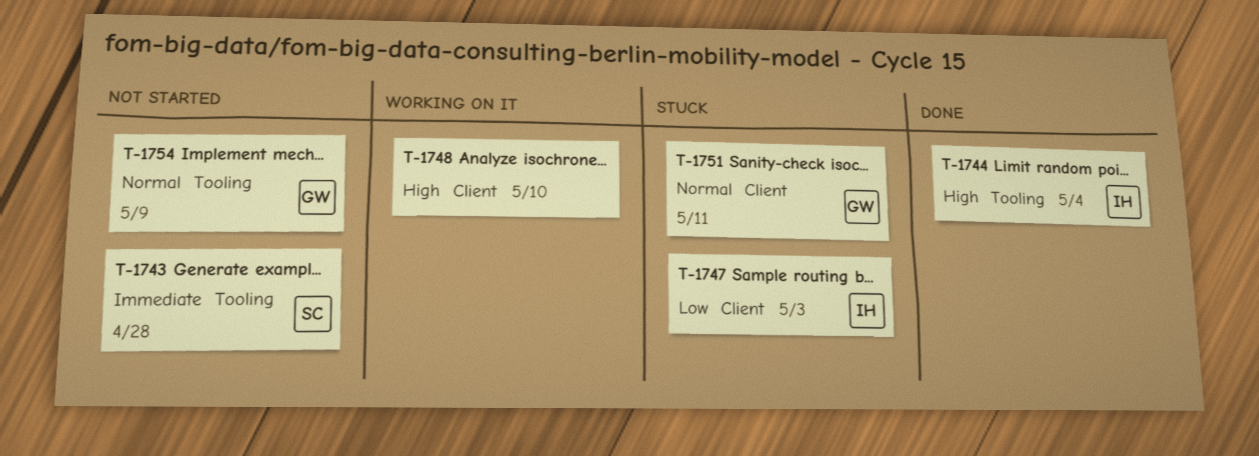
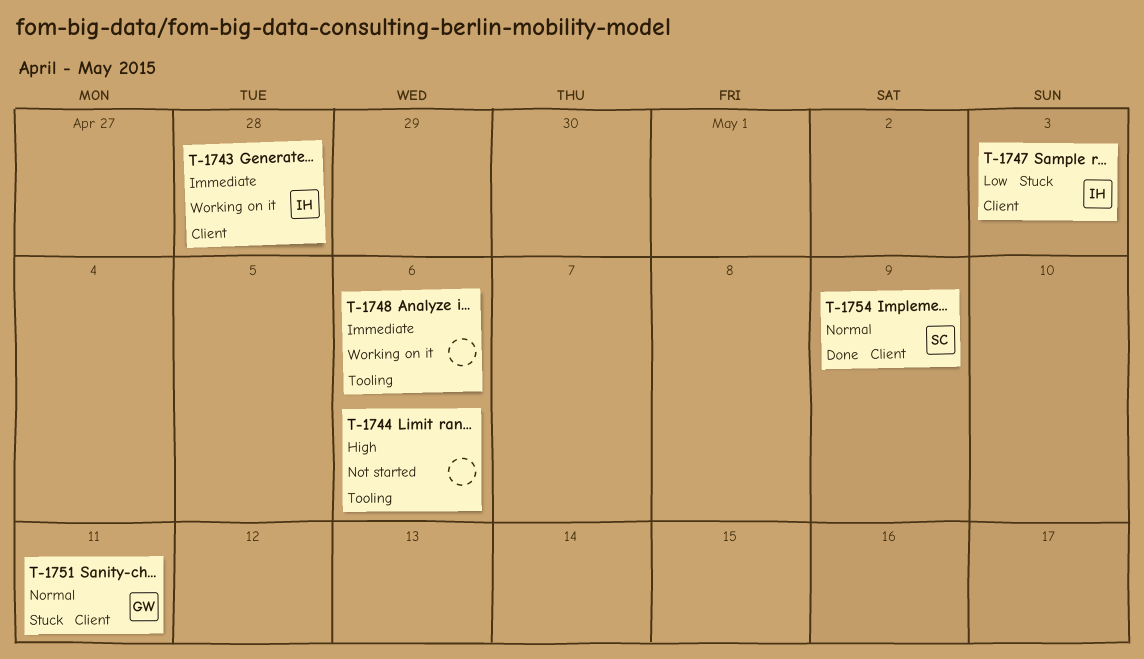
T-1743, status: Not started -> Working on it
T-1743, owner: SC -> IH
T-1743, label: Tooling -> Client
T-1744, status: Done -> Not started
T-1744, owner: IH -> none
T-1744, due: May 4 -> May 6
T-1748, priority: High -> Immediate
T-1748, label: Client -> Tooling
T-1748, due: May 10 -> May 6
T-1754, status: Not started -> Done
T-1754, owner: GW -> SC
T-1754, label: Tooling -> Client

